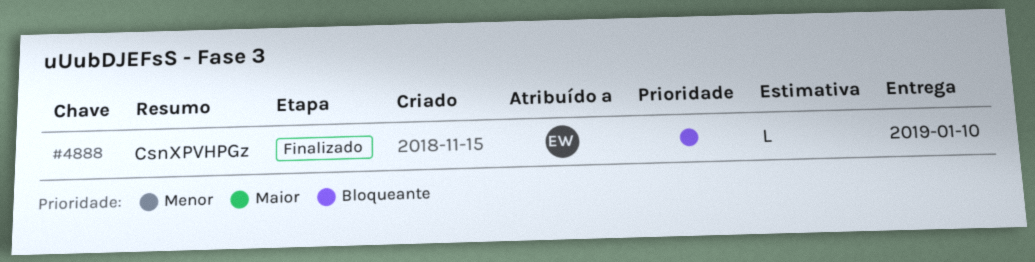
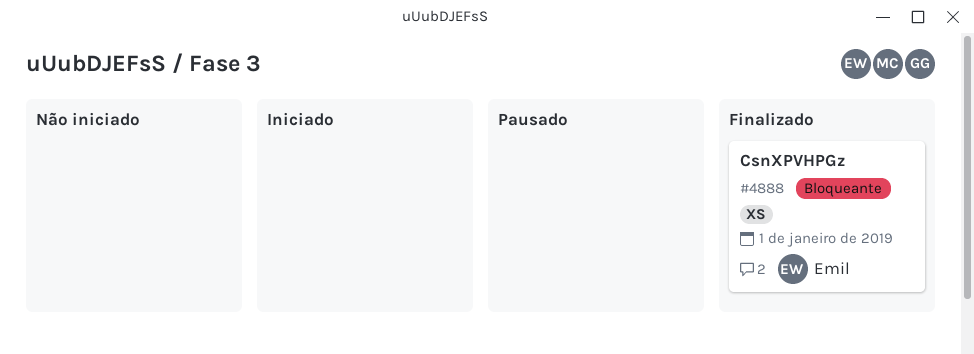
#4888, estimate: L -> XS
#4888, due: Jan 10 -> Jan 1

